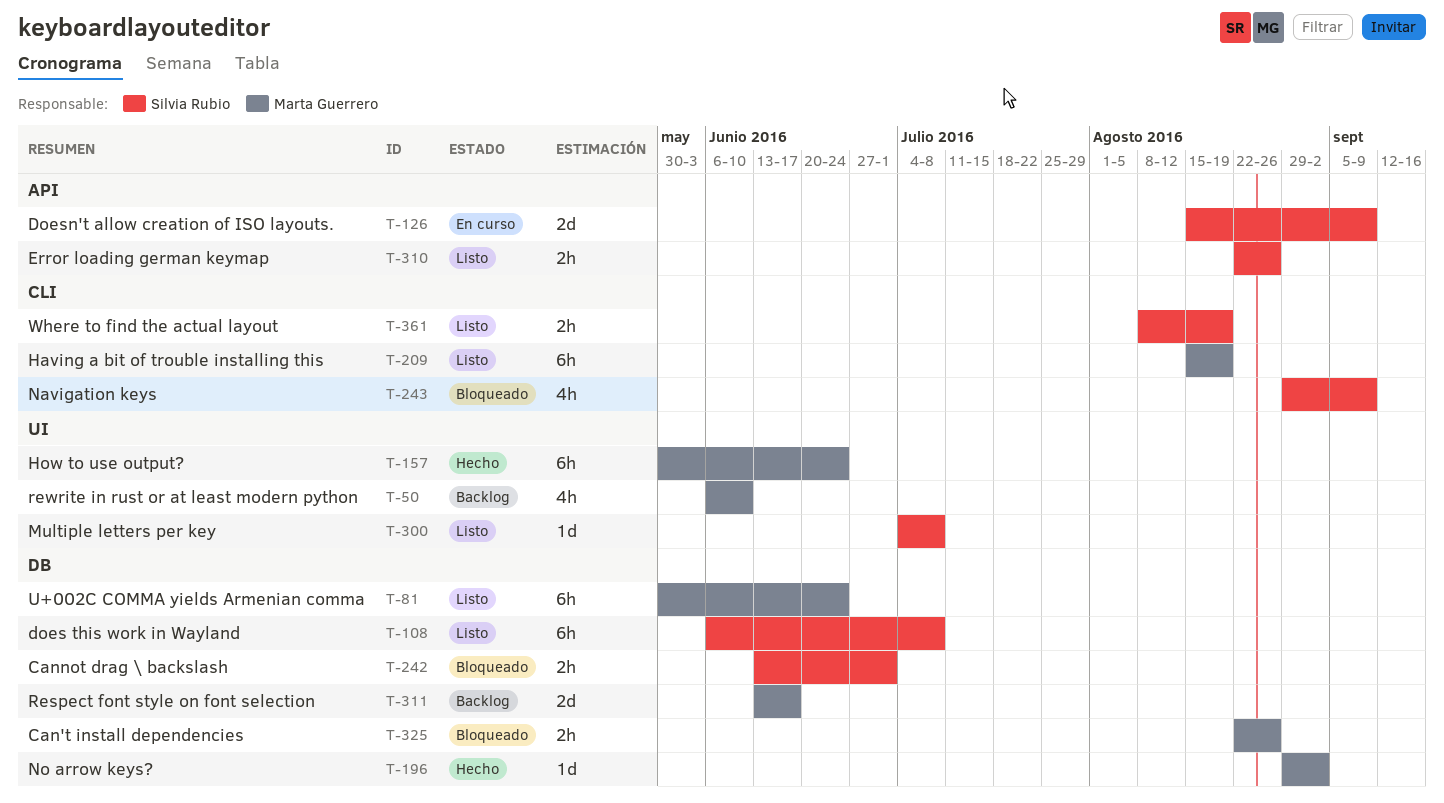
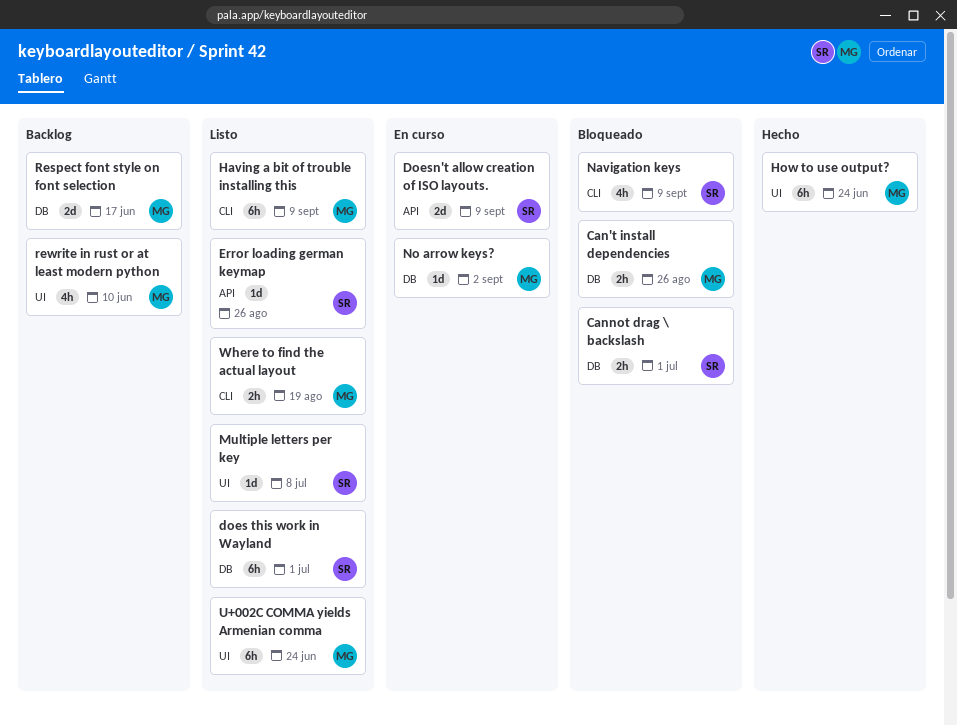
does this work in Wayland, due: Jul 8 -> Jul 1
Error loading german keymap, estimate: 2h -> 1d
Having a bit of trouble installing this, due: Aug 19 -> Sep 9
No arrow keys?, status: Hecho -> En curso
U+002C COMMA yields Armenian comma, label: DB -> UI
Where to find the actual layout, owner: Silvia Rubio -> Marta Guerrero

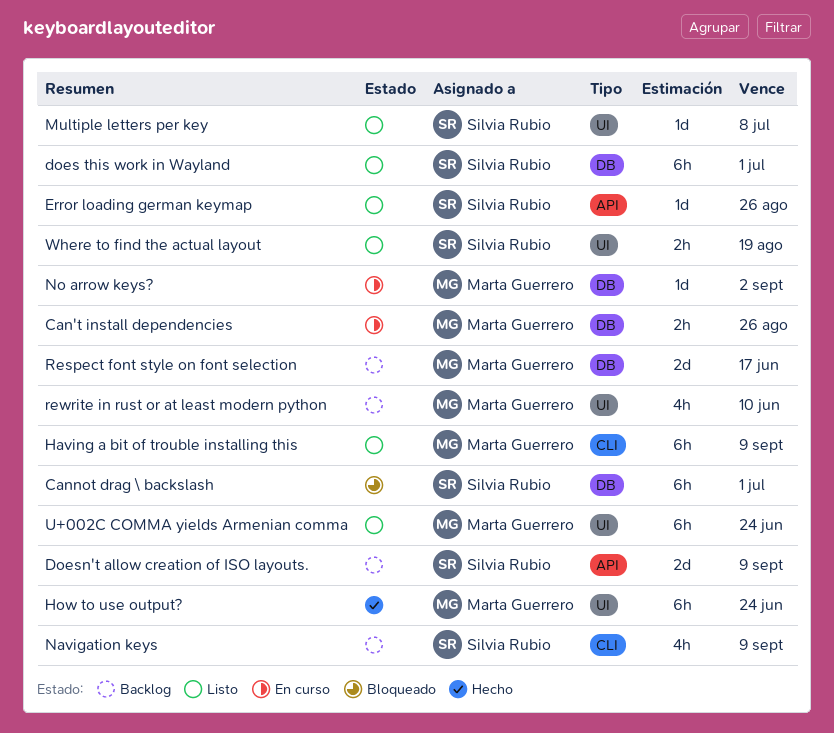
Can't install dependencies, status: Bloqueado -> En curso
Cannot drag \ backslash, estimate: 2h -> 6h
Doesn't allow creation of ISO layouts., status: En curso -> Backlog
Navigation keys, status: Bloqueado -> Backlog
Where to find the actual layout, owner: Marta Guerrero -> Silvia Rubio
Where to find the actual layout, label: CLI -> UI

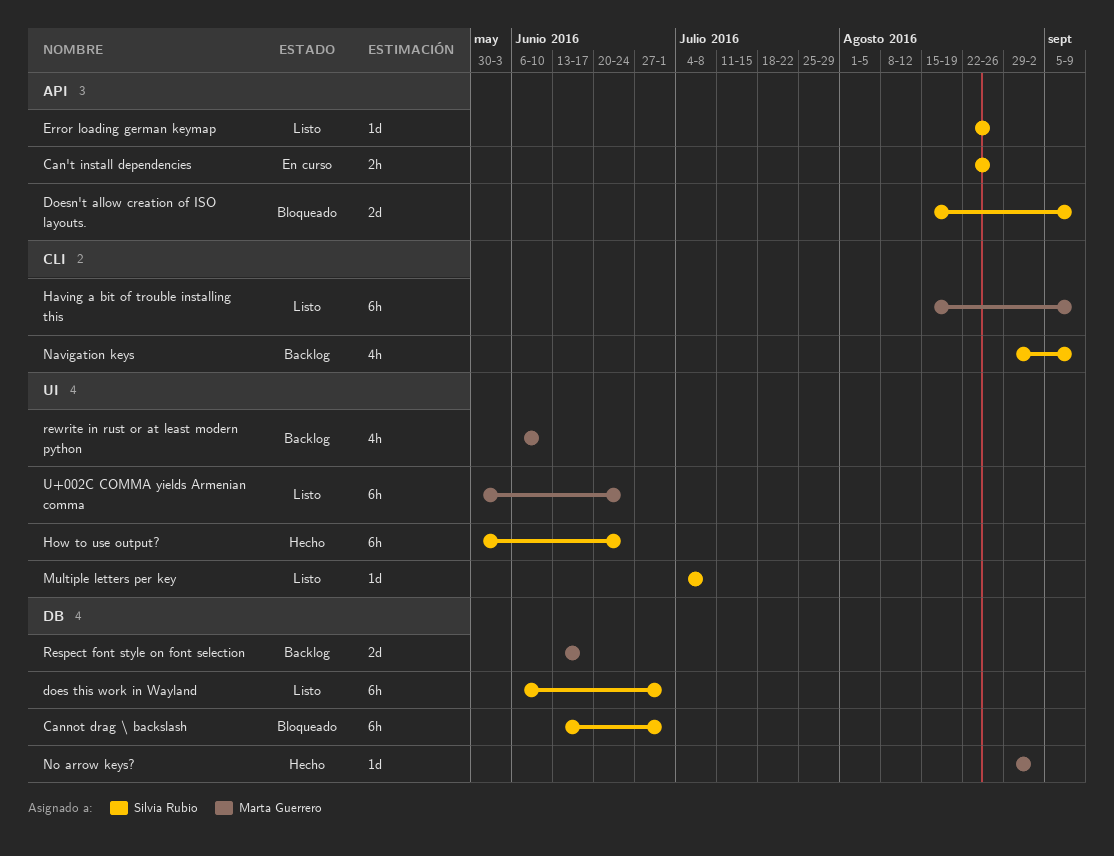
Can't install dependencies, owner: Marta Guerrero -> Silvia Rubio
Can't install dependencies, label: DB -> API
Doesn't allow creation of ISO layouts., status: Backlog -> Bloqueado
How to use output?, owner: Marta Guerrero -> Silvia Rubio
No arrow keys?, status: En curso -> Hecho
Where to find the actual layout: present -> none

